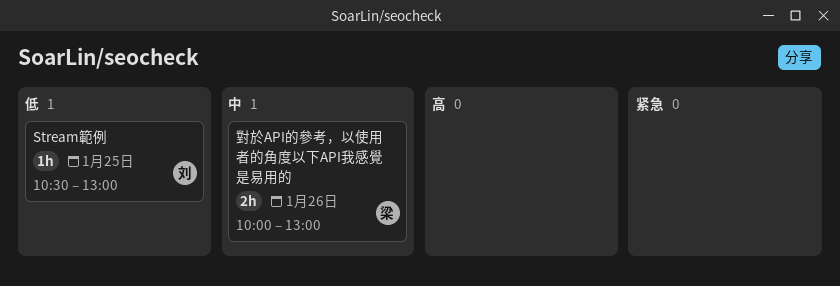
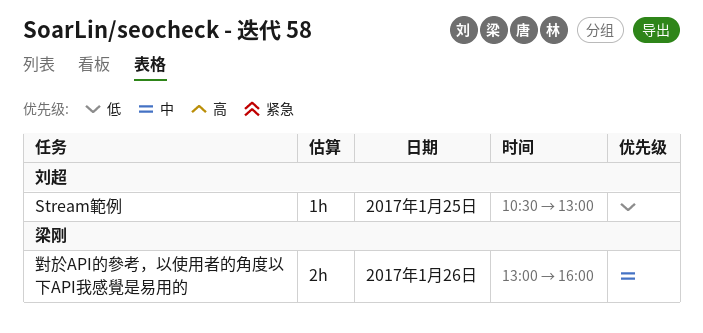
對於API的參考，以使用者的角度以下API我感覺是易用的, begins: 10:00 -> 13:00
對於API的參考，以使用者的角度以下API我感覺是易用的, ends: 13:00 -> 16:00

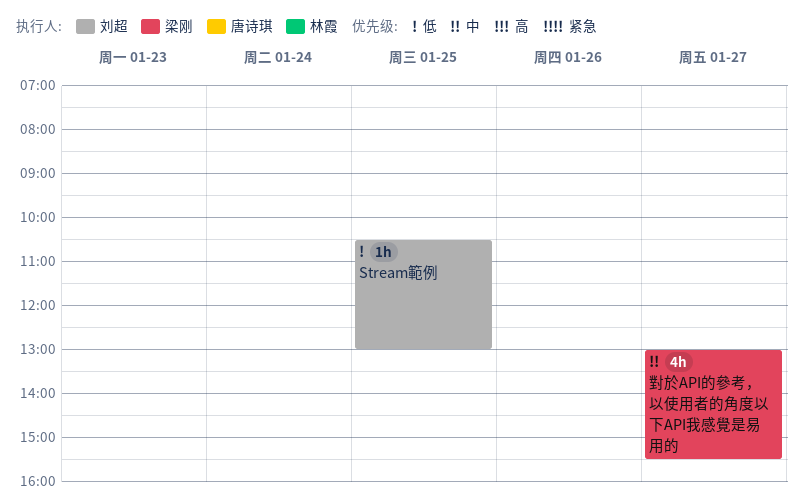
對於API的參考，以使用者的角度以下API我感覺是易用的, estimate: 2h -> 4h
對於API的參考，以使用者的角度以下API我感覺是易用的, day: Jan 26 -> Jan 27
對於API的參考，以使用者的角度以下API我感覺是易用的, ends: 16:00 -> 15:30

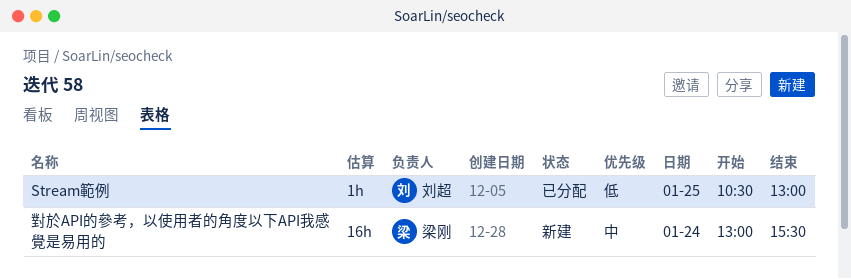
對於API的參考，以使用者的角度以下API我感覺是易用的, estimate: 4h -> 16h
對於API的參考，以使用者的角度以下API我感覺是易用的, day: Jan 27 -> Jan 24

